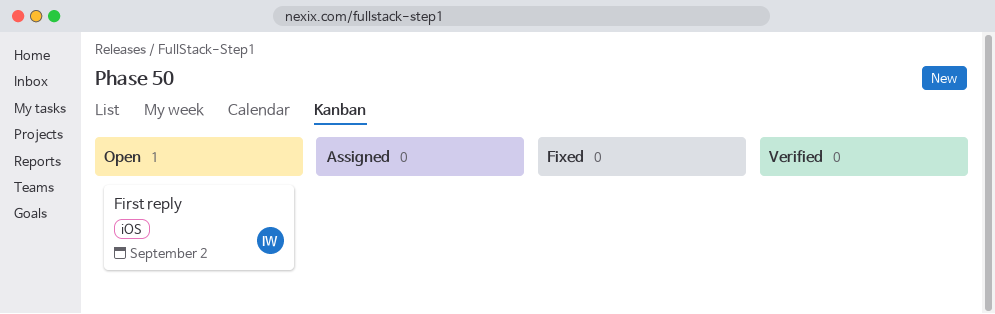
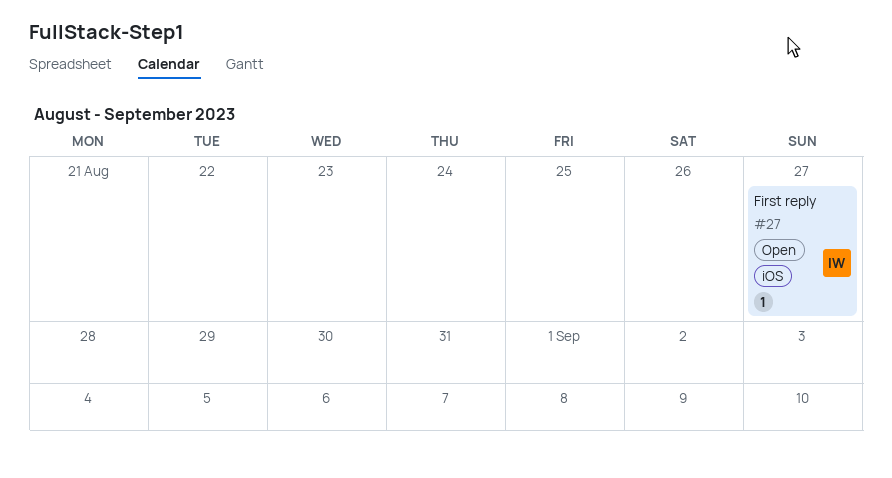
First reply, due: Sep 2 -> Aug 27

